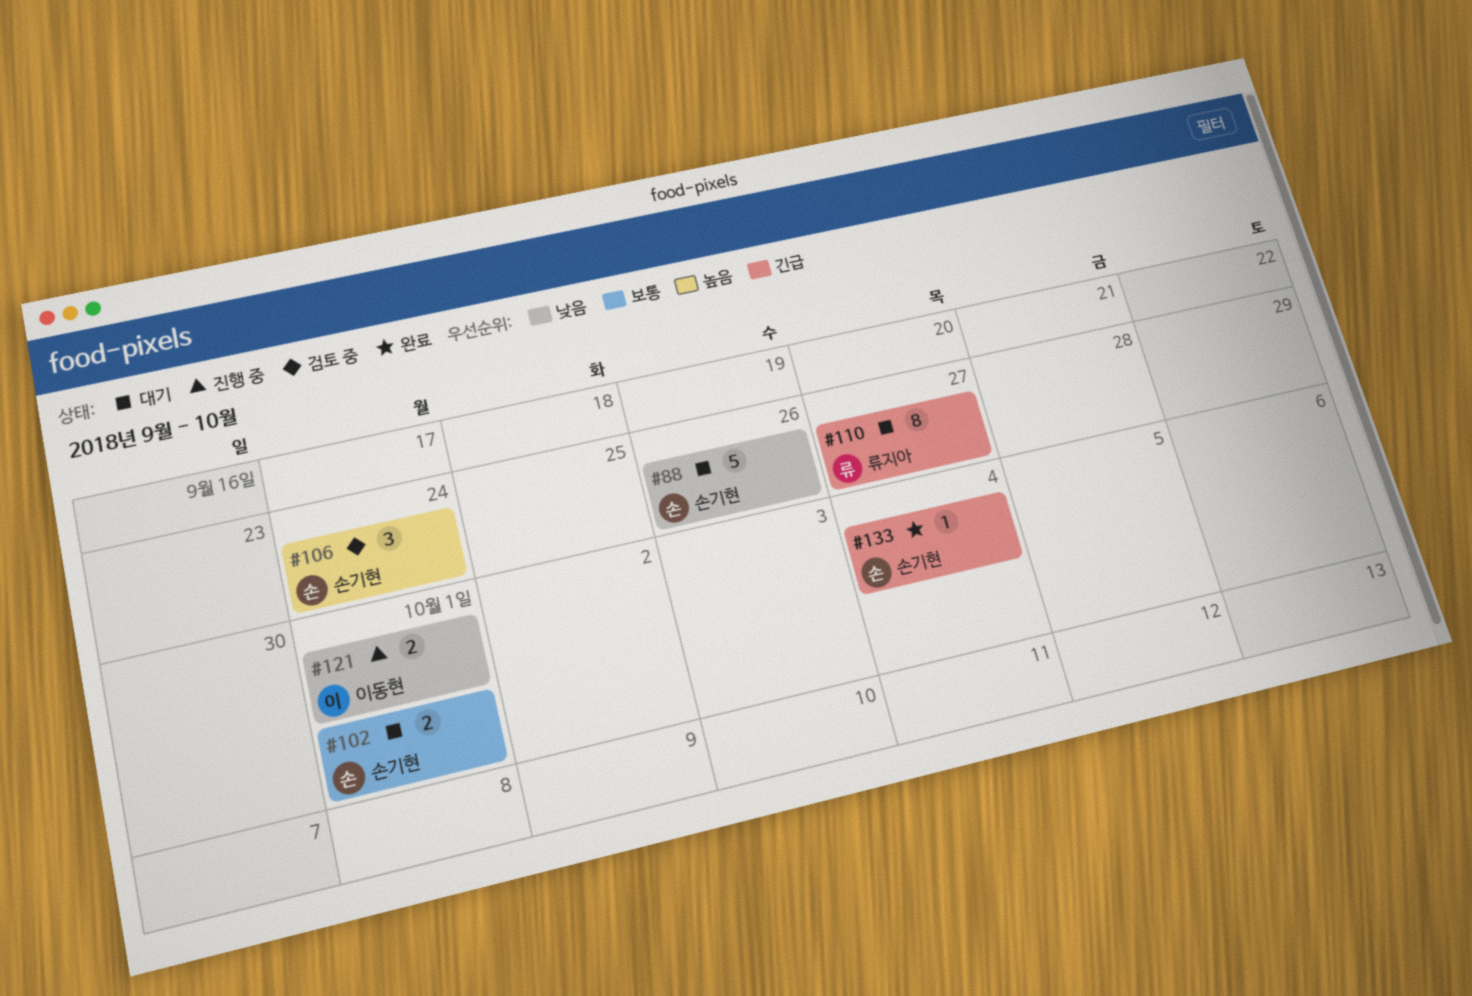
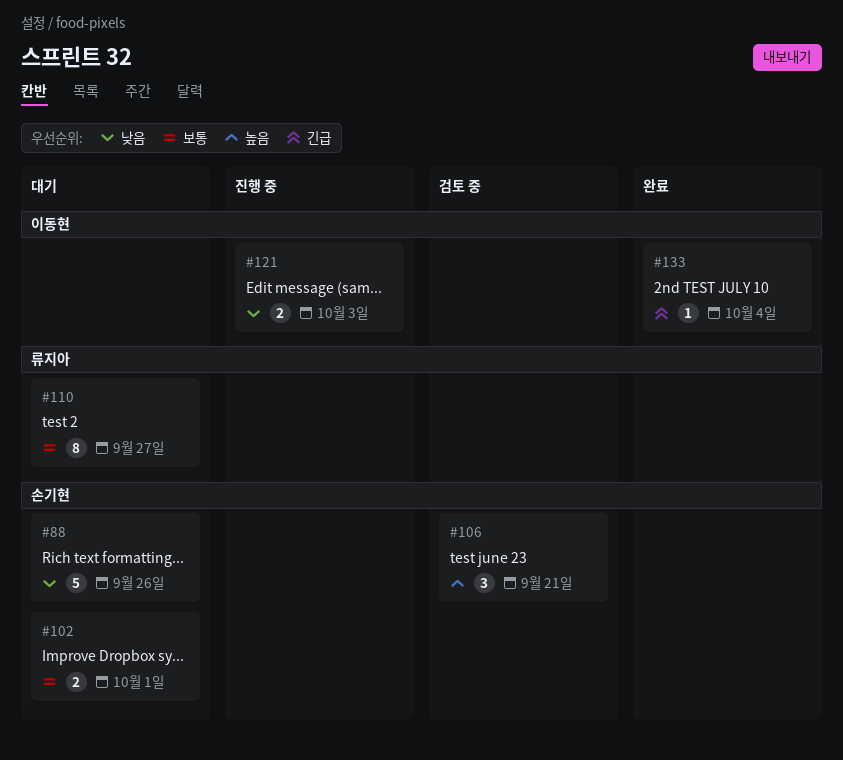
#106, due: Sep 24 -> Sep 21
#110, priority: 긴급 -> 보통
#121, due: Oct 1 -> Oct 3
#133, owner: 손기현 -> 이동현

